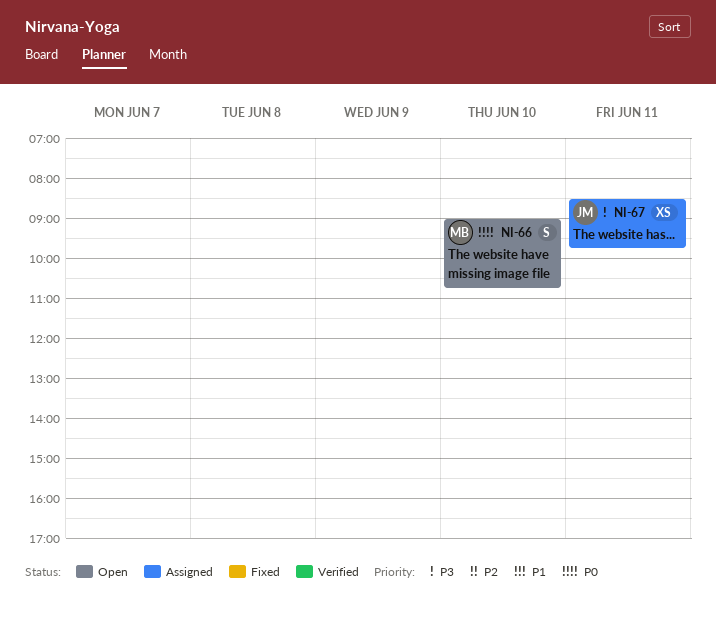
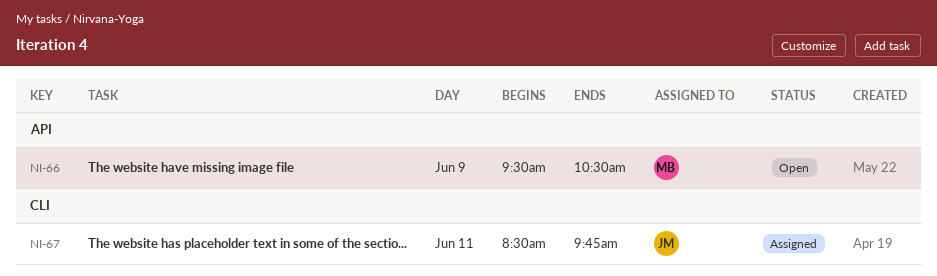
NI-66, day: Jun 10 -> Jun 9
NI-66, begins: 09:00 -> 09:30
NI-66, ends: 10:45 -> 10:30

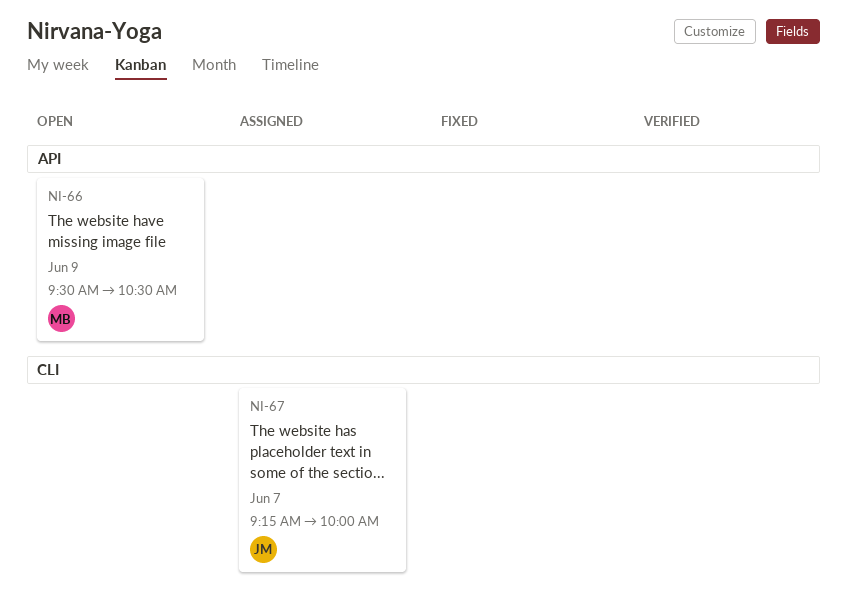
NI-67, day: Jun 11 -> Jun 7
NI-67, begins: 08:30 -> 09:15
NI-67, ends: 09:45 -> 10:00

